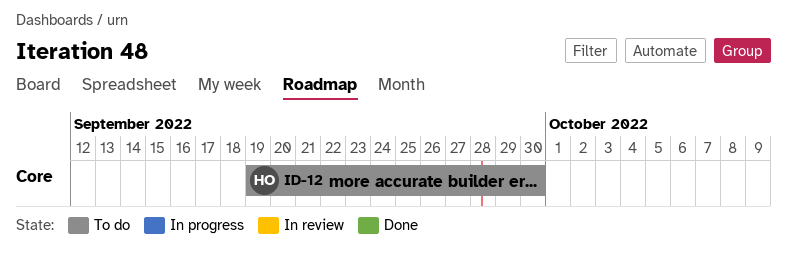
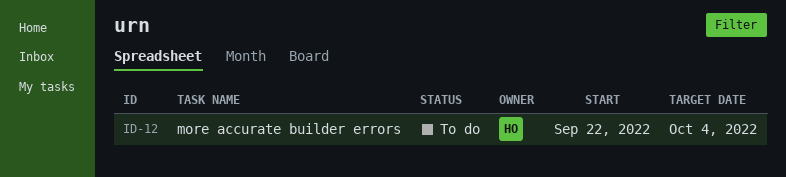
ID-12, start: Sep 19 -> Sep 22
ID-12, due: Sep 30 -> Oct 4

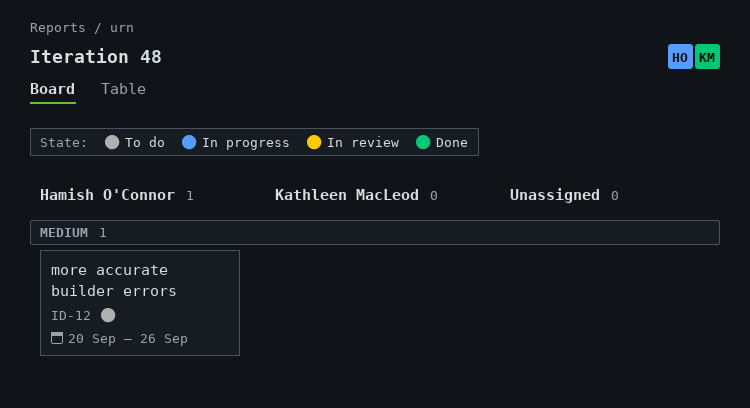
ID-12, start: Sep 22 -> Sep 20
ID-12, due: Oct 4 -> Sep 26

